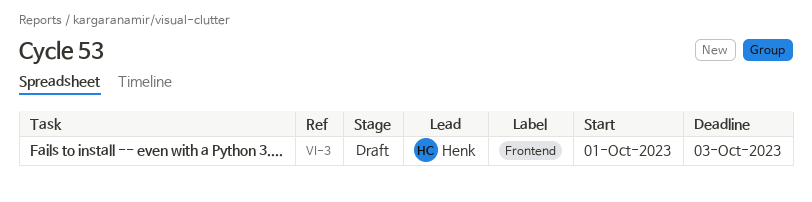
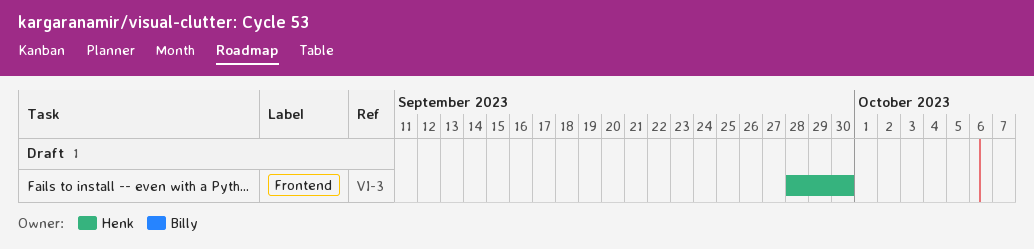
VI-3, start: Oct 1 -> Sep 28
VI-3, due: Oct 3 -> Sep 30

